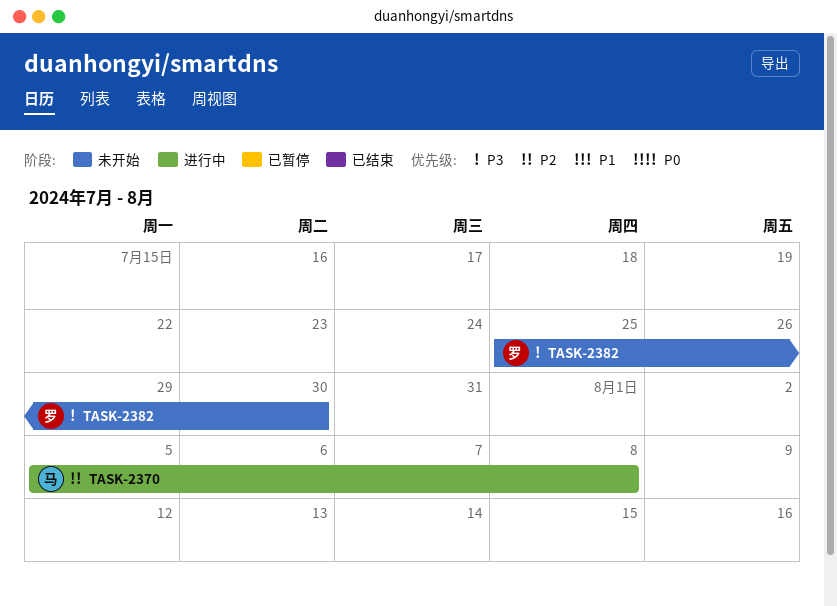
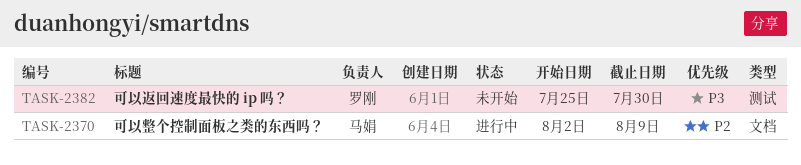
TASK-2370, start: Aug 5 -> Aug 2
TASK-2370, due: Aug 8 -> Aug 9

